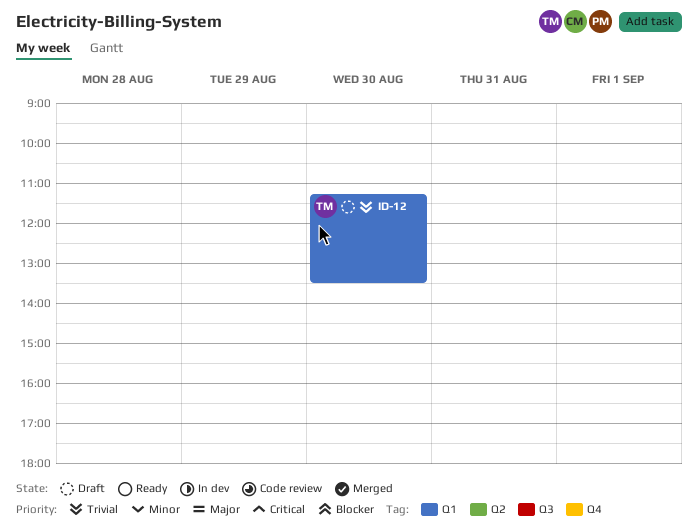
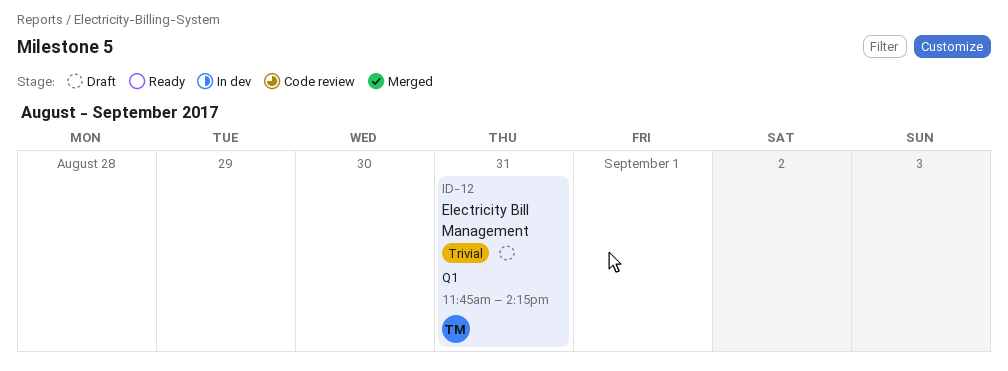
ID-12, day: Aug 30 -> Aug 31
ID-12, begins: 11:15 -> 11:45
ID-12, ends: 13:30 -> 14:15

